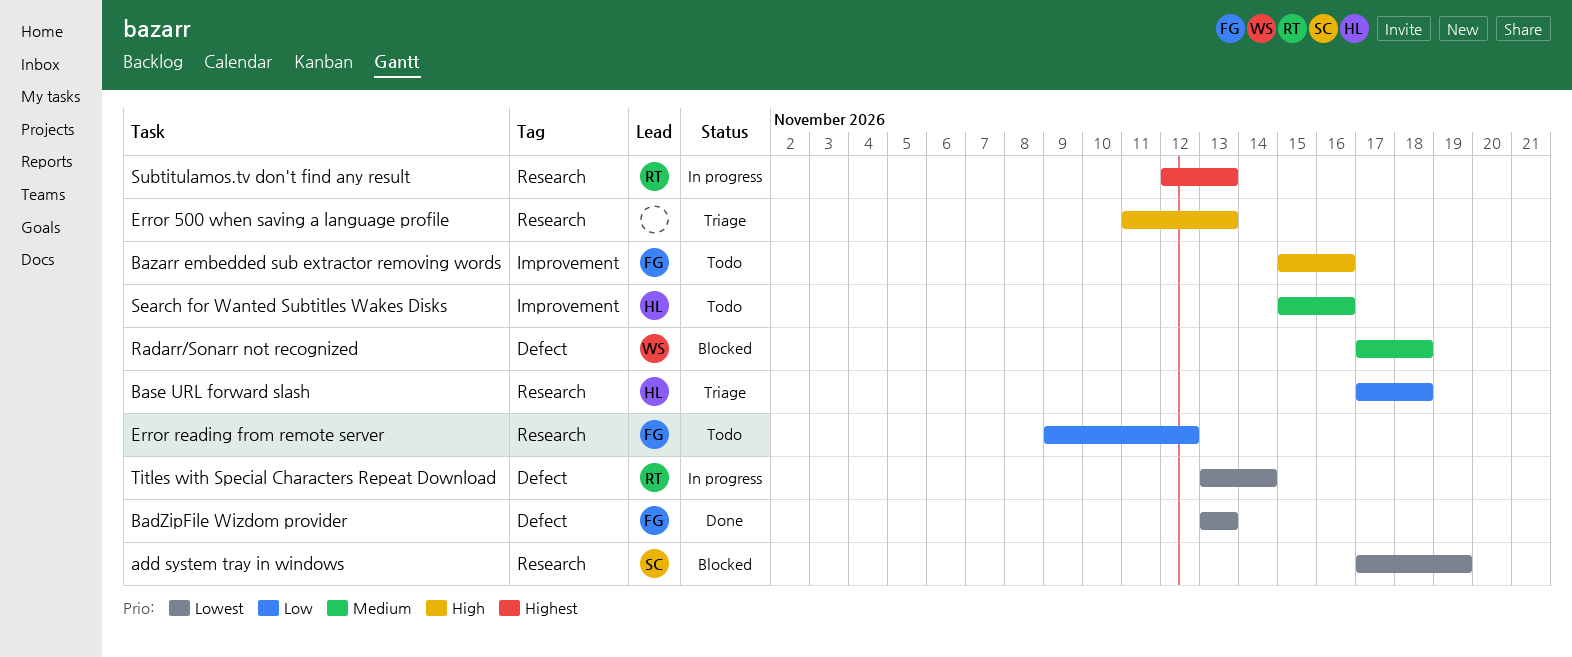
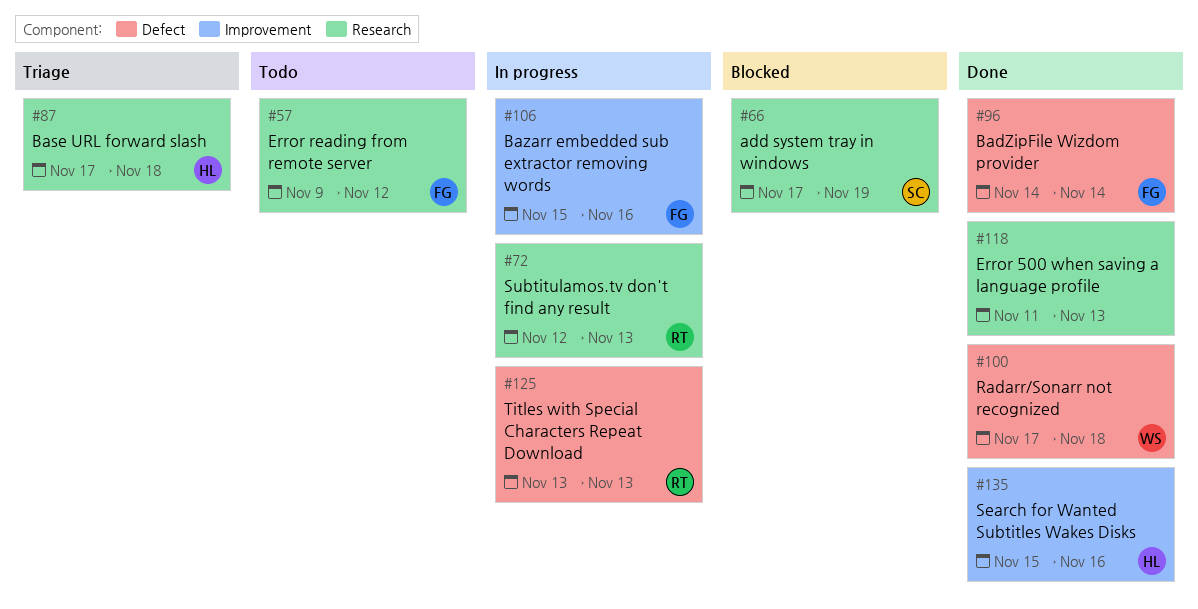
BadZipFile Wizdom provider, start: Nov 13 -> Nov 14
BadZipFile Wizdom provider, due: Nov 13 -> Nov 14
Bazarr embedded sub extractor removing words, status: Todo -> In progress
Error 500 when saving a language profile, status: Triage -> Done
Radarr/Sonarr not recognized, status: Blocked -> Done
Search for Wanted Subtitles Wakes Disks, status: Todo -> Done
Titles with Special Characters Repeat Download, due: Nov 14 -> Nov 13

